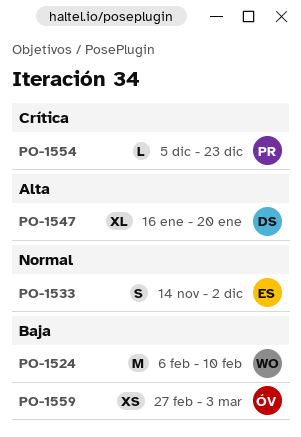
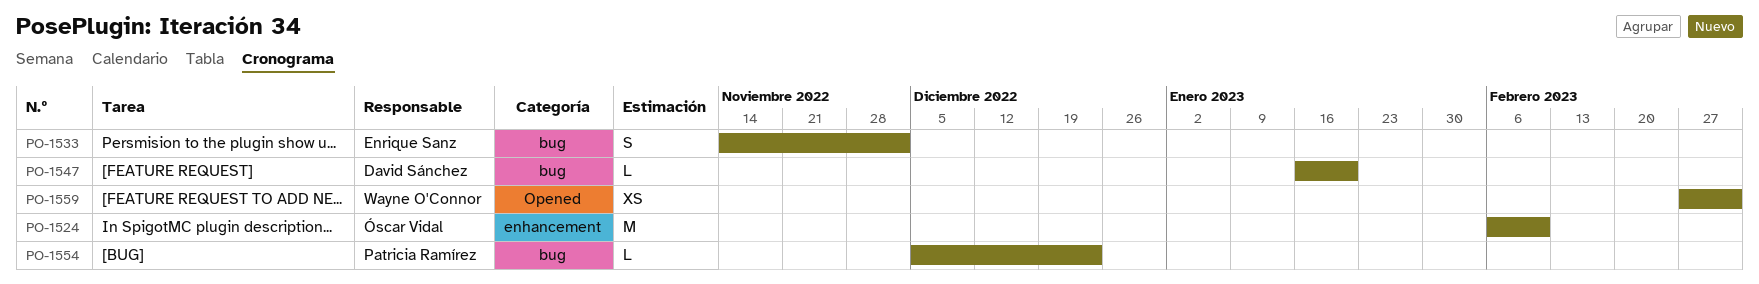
PO-1524, owner: Wayne O'Connor -> Óscar Vidal
PO-1547, estimate: XL -> L
PO-1559, owner: Óscar Vidal -> Wayne O'Connor

